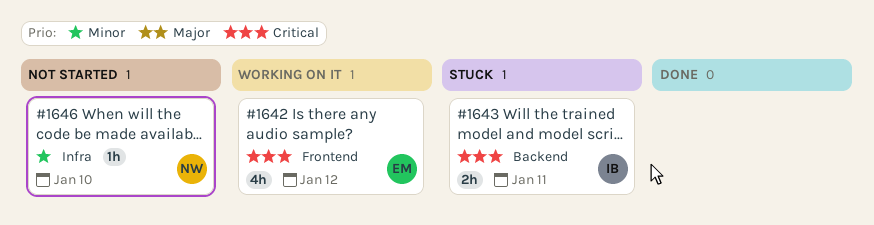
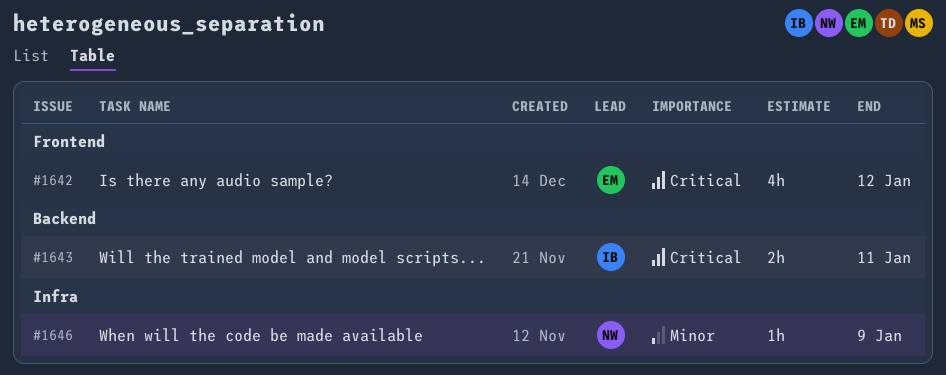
#1646, due: Jan 10 -> Jan 9

